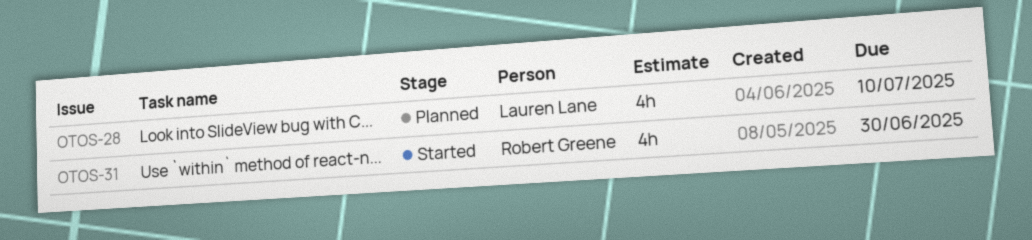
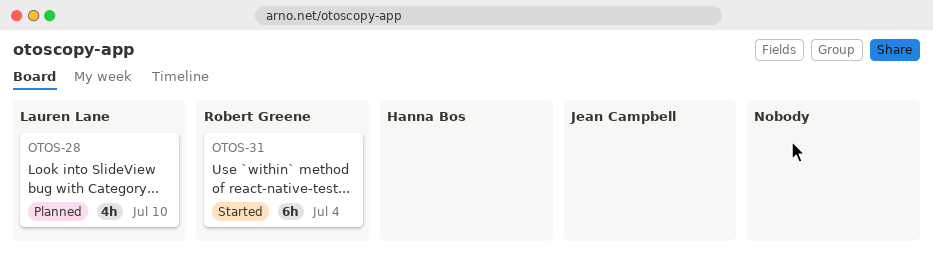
OTOS-31, estimate: 4h -> 6h
OTOS-31, due: Jun 30 -> Jul 4

